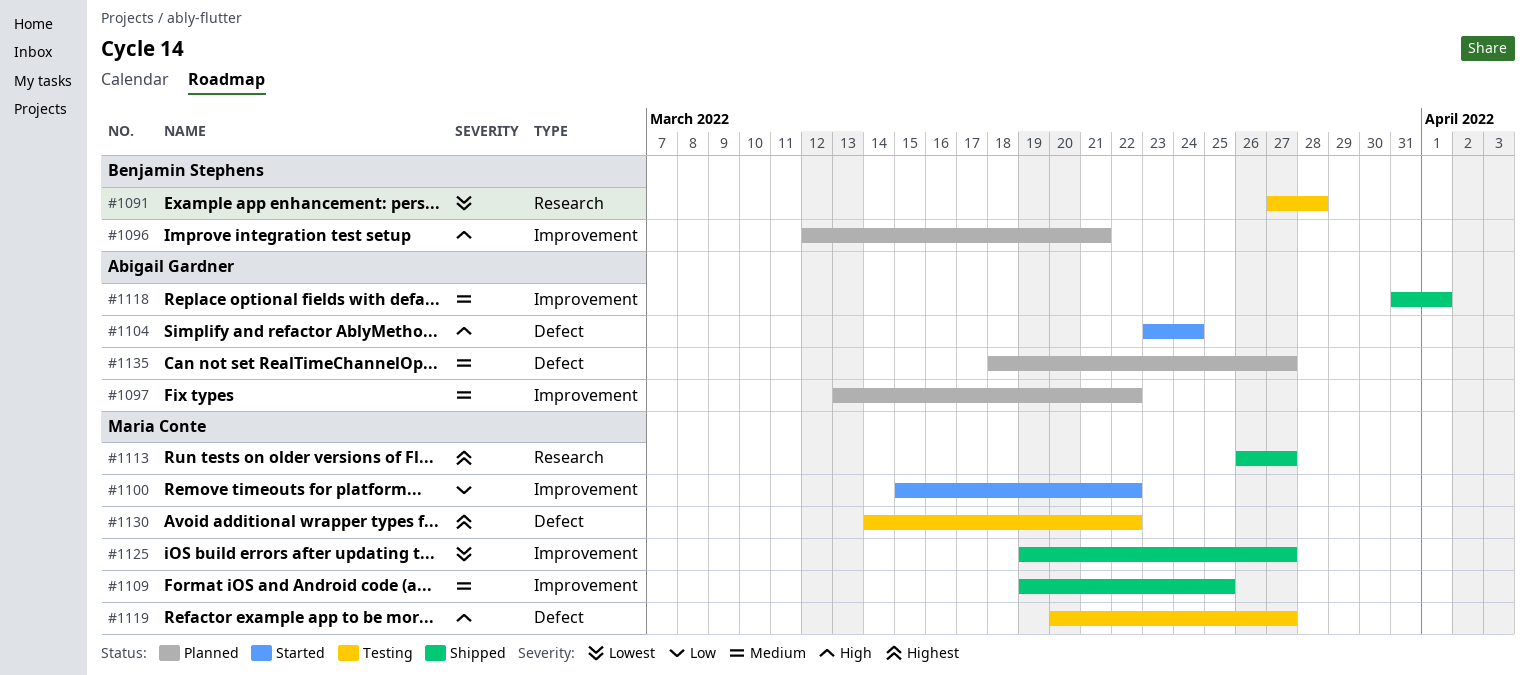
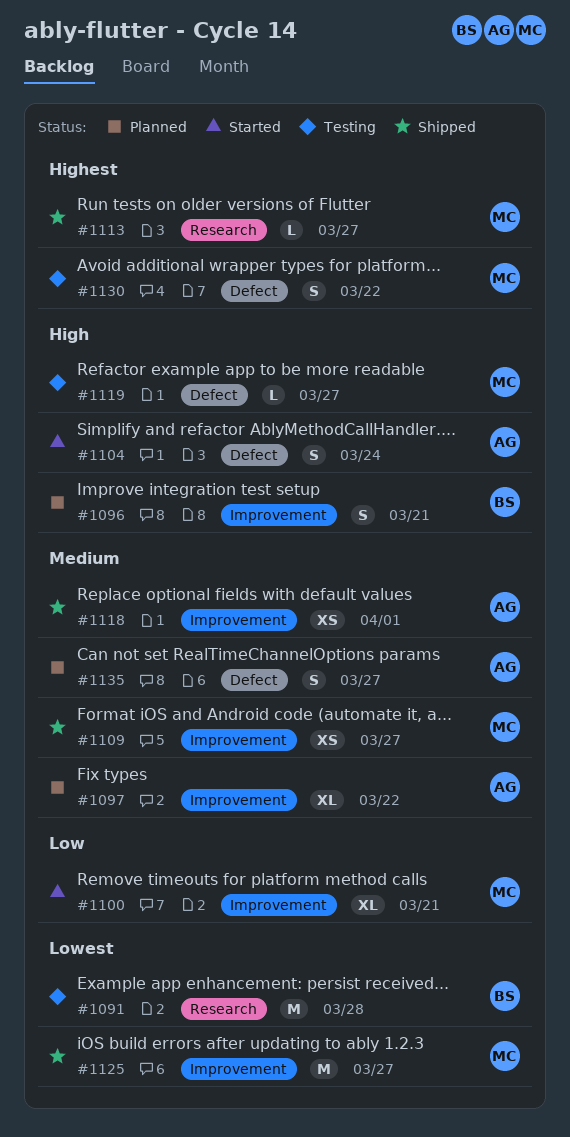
#1100, due: Mar 22 -> Mar 21
#1109, due: Mar 25 -> Mar 27

